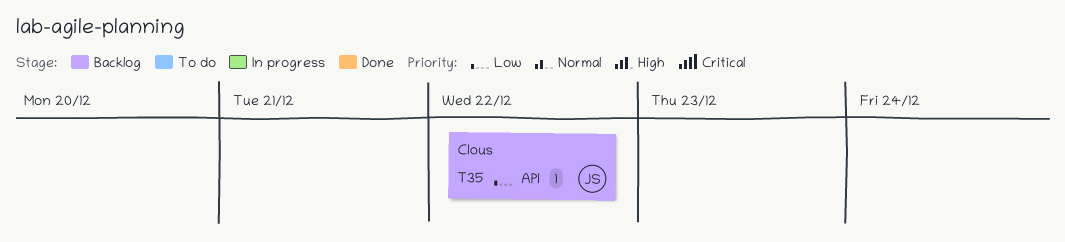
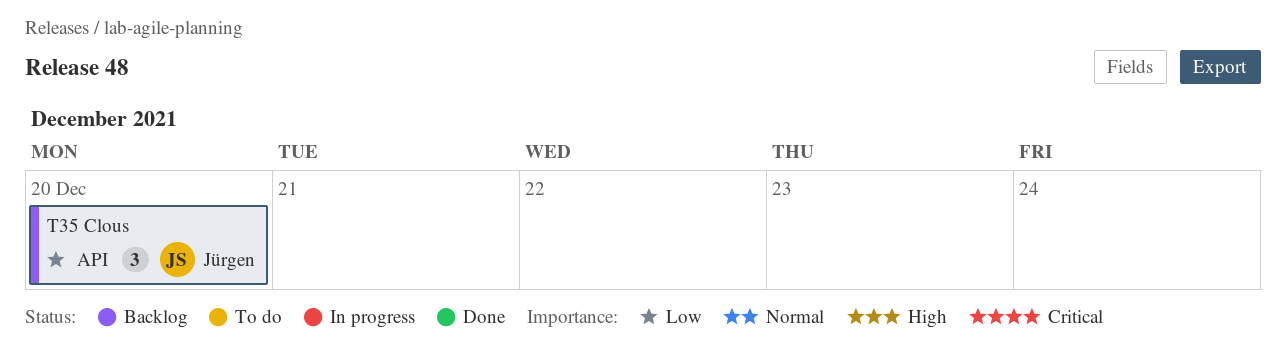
T35, estimate: 1 -> 3
T35, due: Dec 22 -> Dec 20

